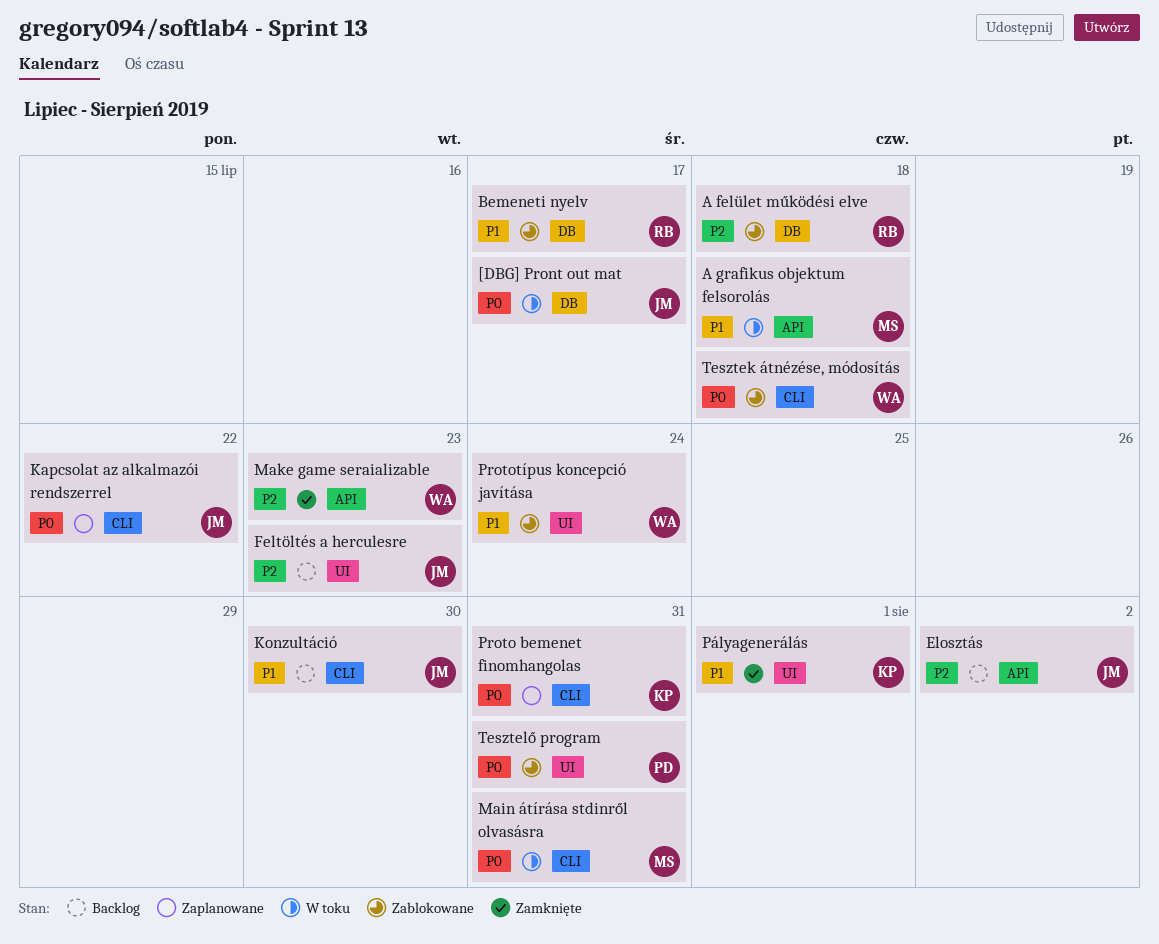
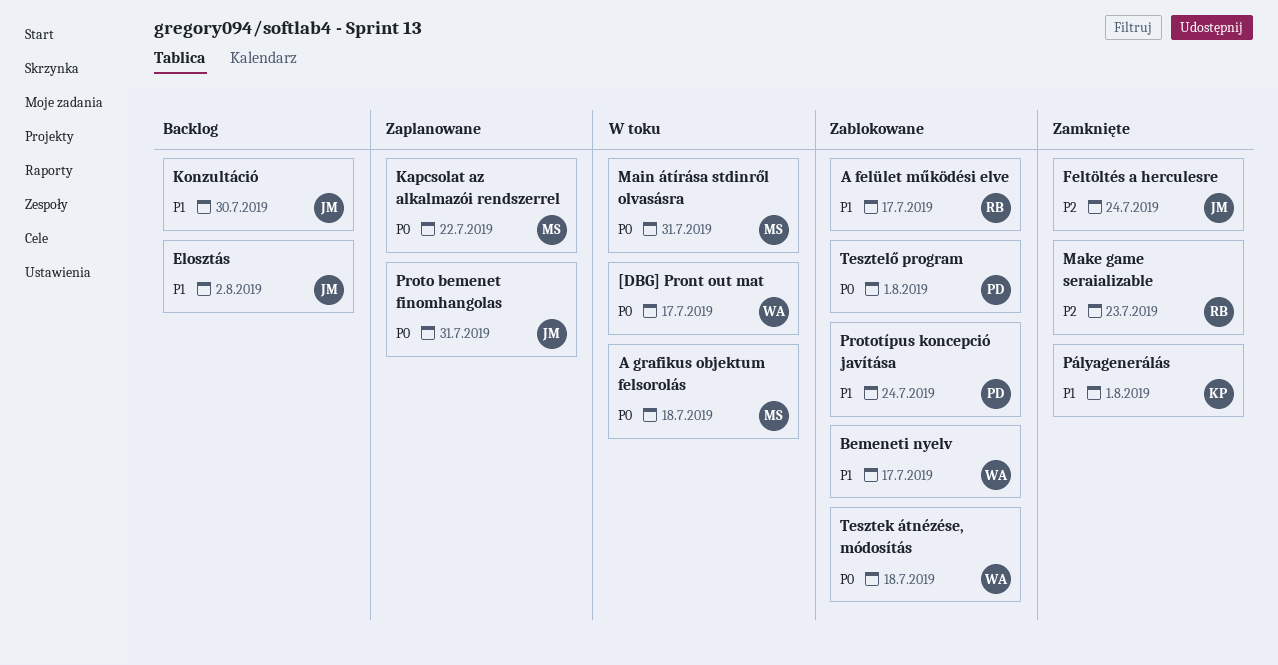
[DBG] Pront out mat, owner: JM -> WA
A felület működési elve, priority: P2 -> P1
A felület működési elve, due: Jul 18 -> Jul 17
A grafikus objektum felsorolás, priority: P1 -> P0
Bemeneti nyelv, owner: RB -> WA
Elosztás, priority: P2 -> P1
Feltöltés a herculesre, status: Backlog -> Zamknięte
Feltöltés a herculesre, due: Jul 23 -> Jul 24
Kapcsolat az alkalmazói rendszerrel, owner: JM -> MS
Make game seraializable, owner: WA -> RB
Proto bemenet finomhangolas, owner: KP -> JM
Prototípus koncepció javítása, owner: WA -> PD
Tesztelő program, due: Jul 31 -> Aug 1

